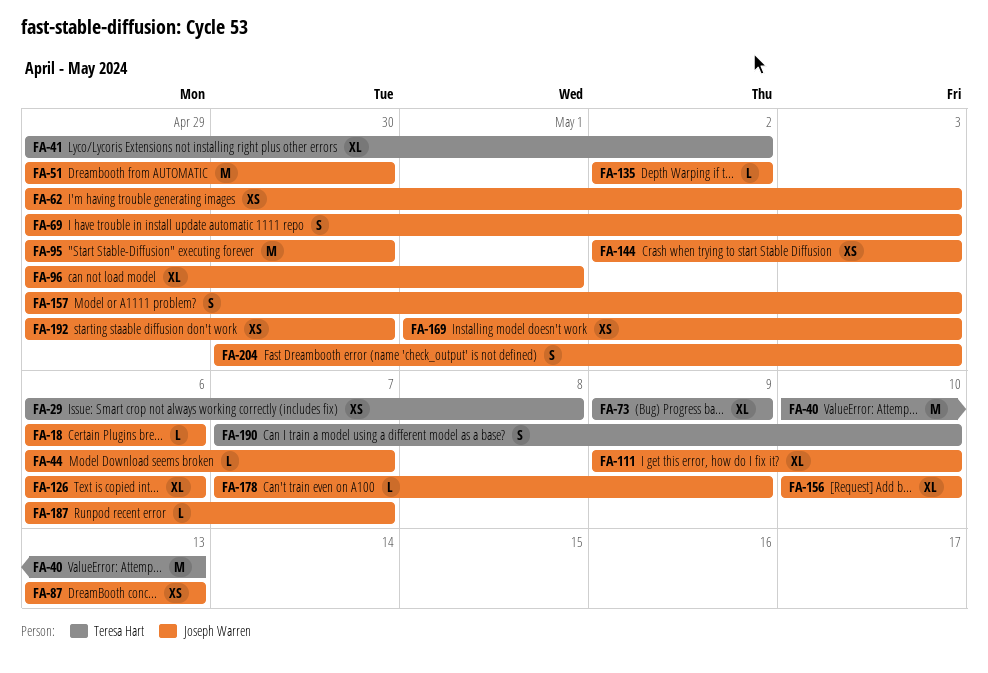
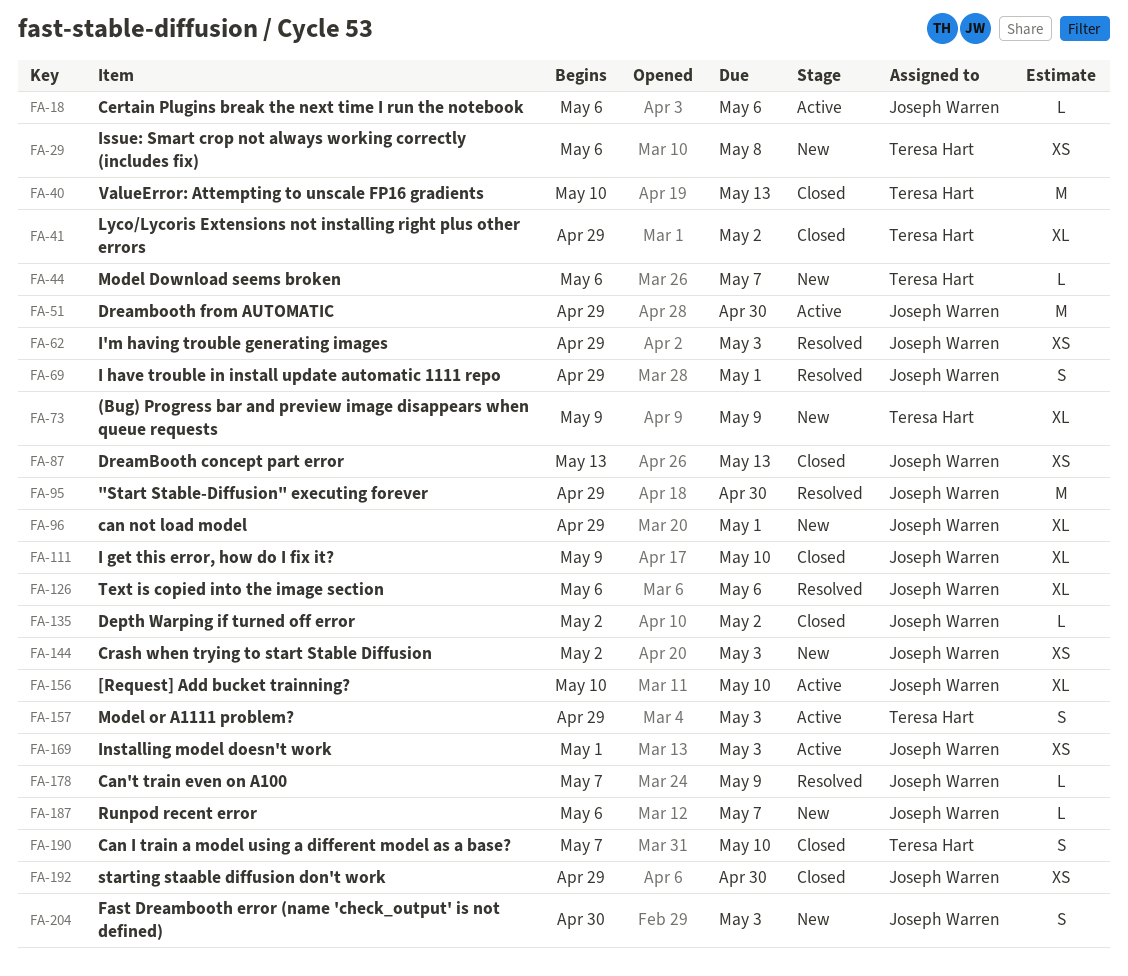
FA-44, owner: Joseph Warren -> Teresa Hart
FA-69, due: May 3 -> May 1
FA-157, owner: Joseph Warren -> Teresa Hart

